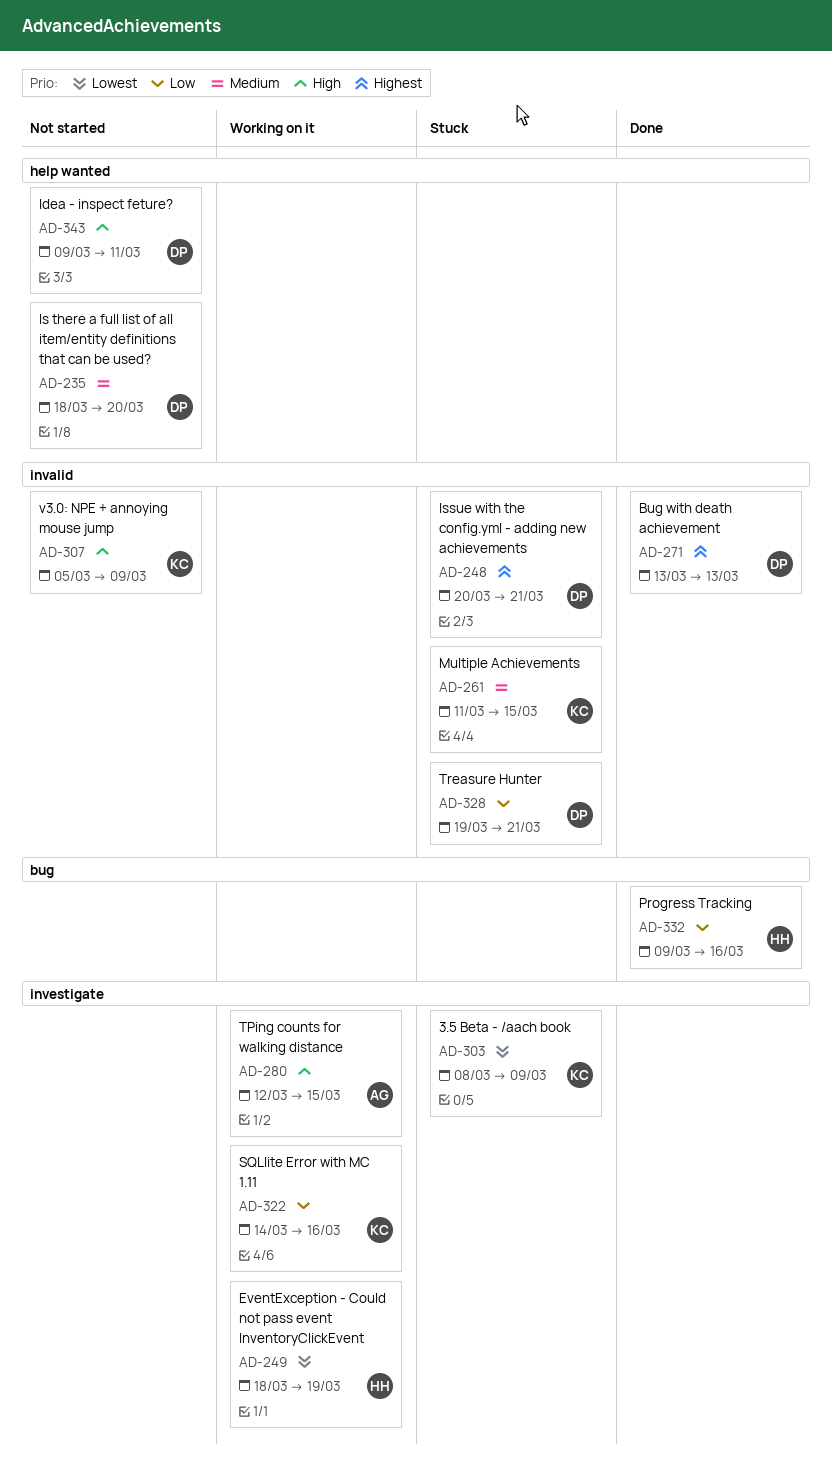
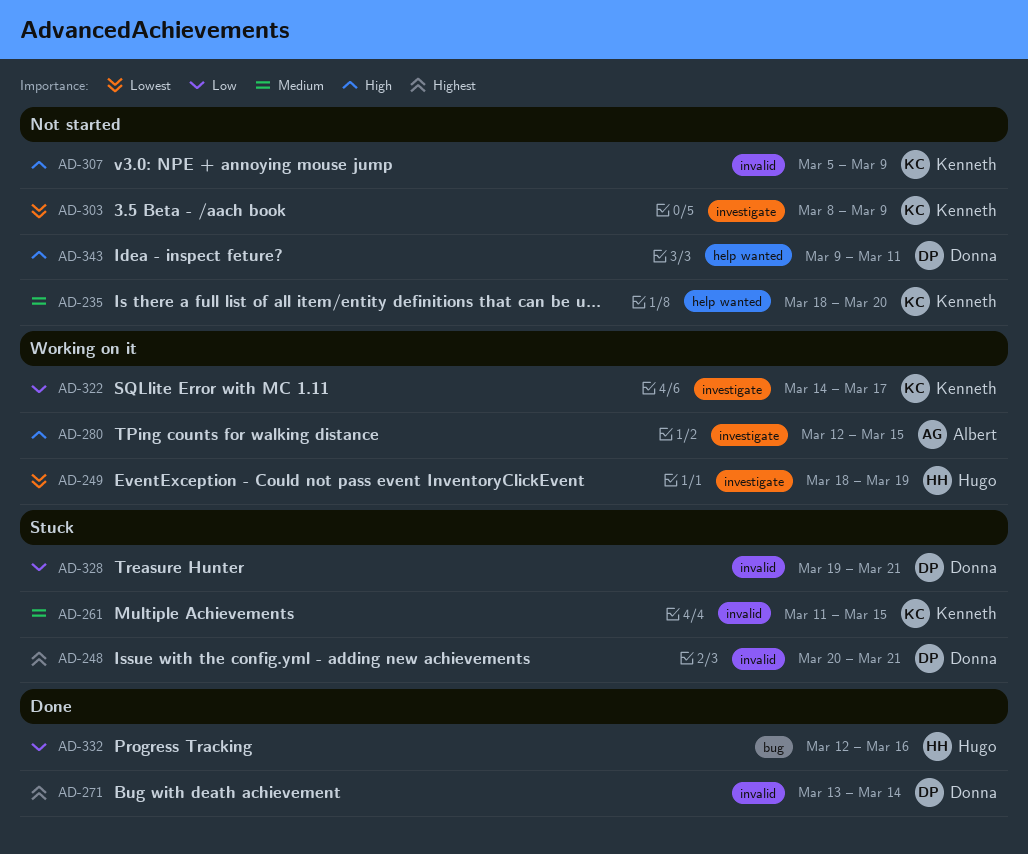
AD-235, owner: Donna -> Kenneth
AD-271, due: Mar 13 -> Mar 14
AD-303, status: Stuck -> Not started
AD-322, due: Mar 16 -> Mar 17
AD-332, start: Mar 9 -> Mar 12

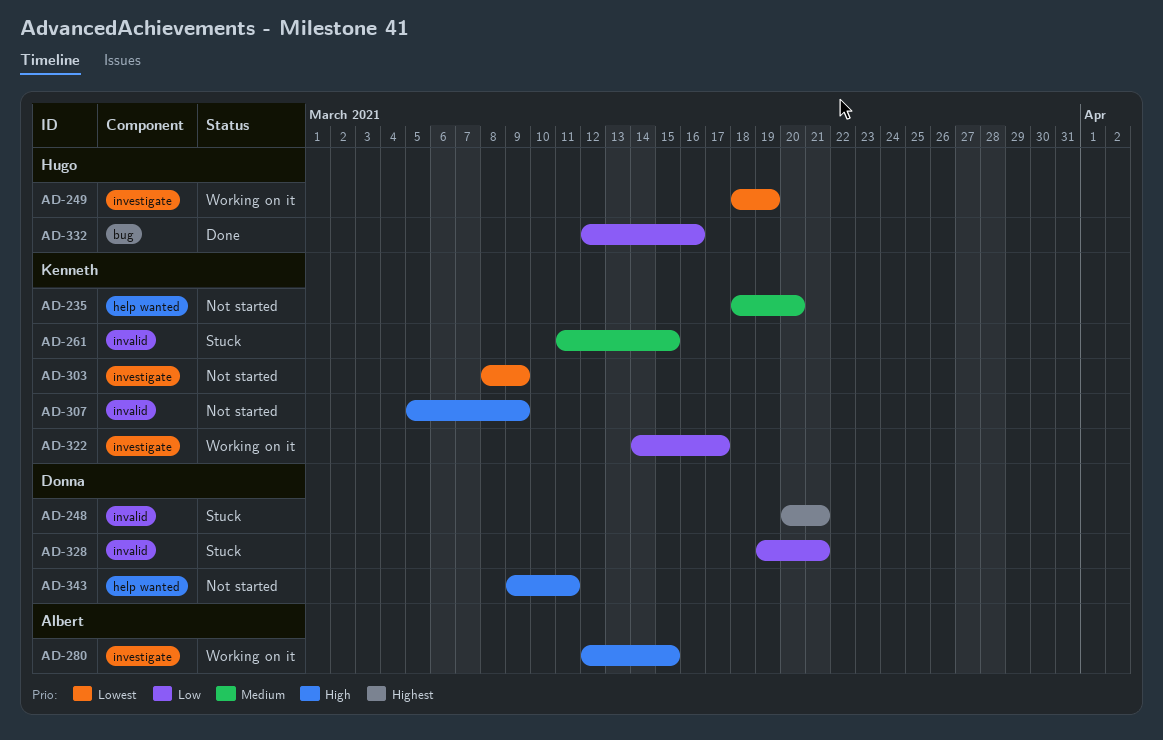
AD-271: present -> none

